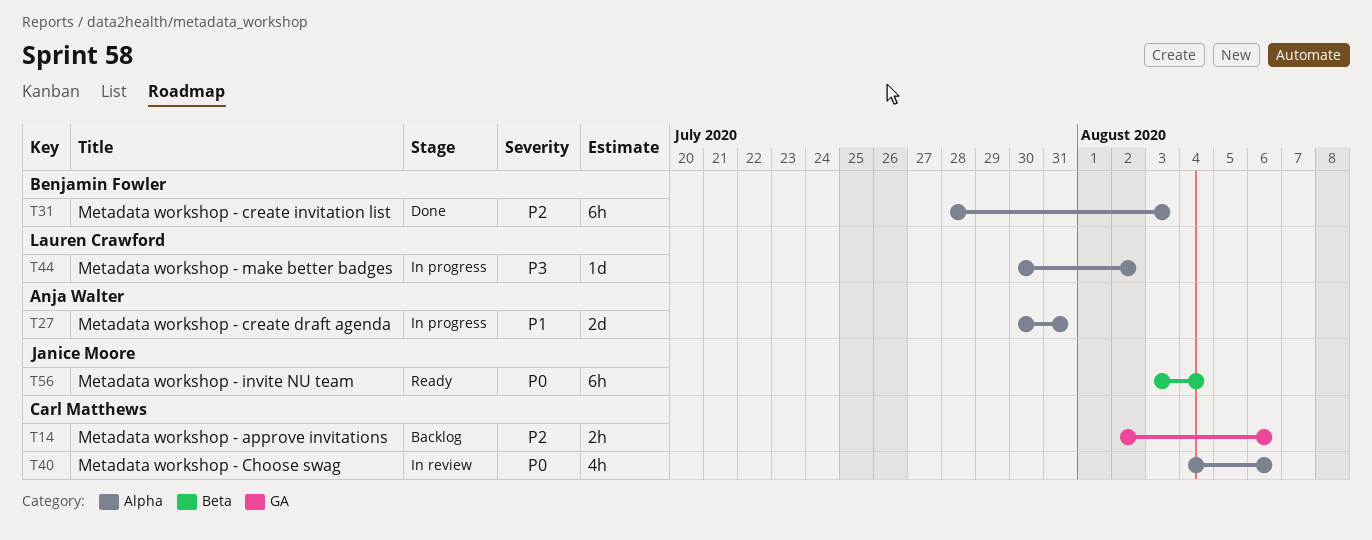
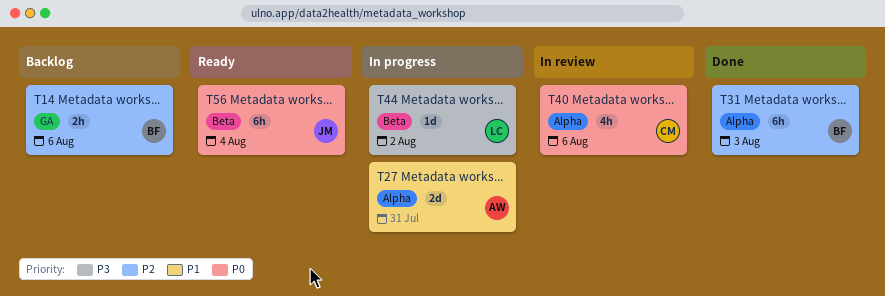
T14, owner: Carl Matthews -> Benjamin Fowler
T44, label: Alpha -> Beta

